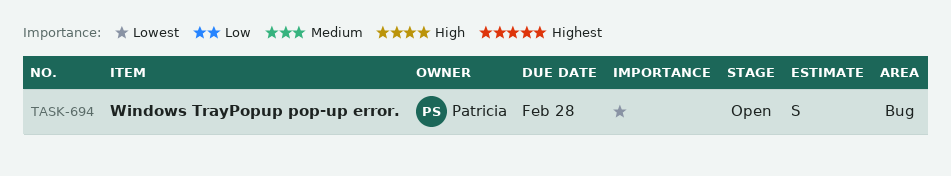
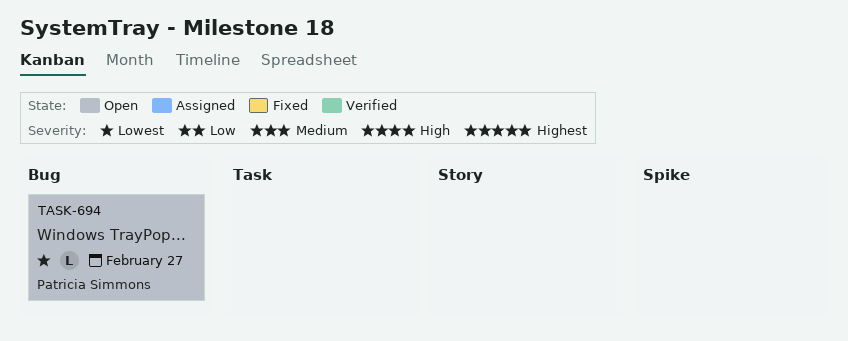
TASK-694, estimate: S -> L
TASK-694, due: Feb 28 -> Feb 27

